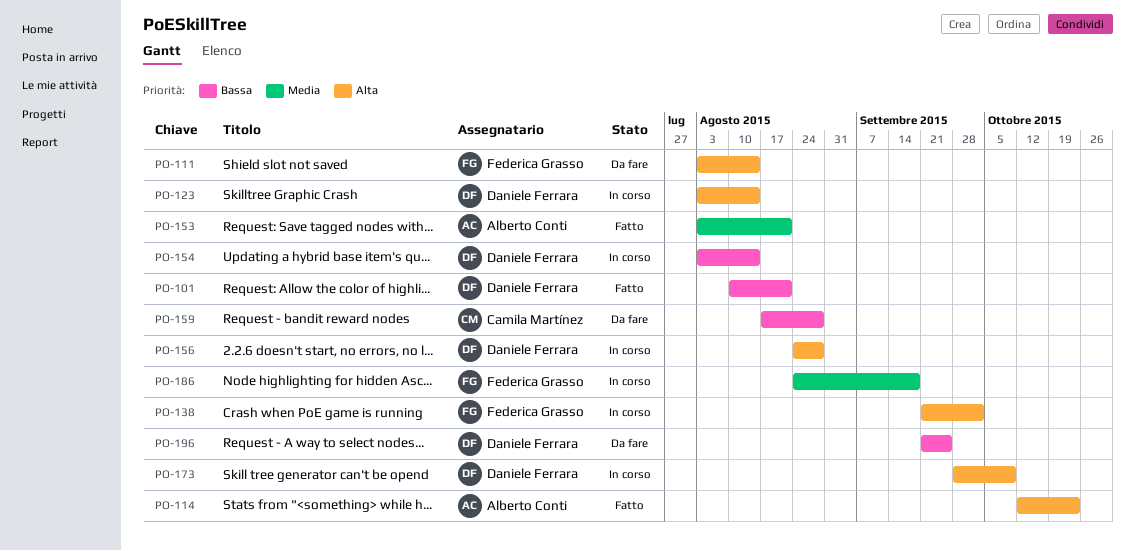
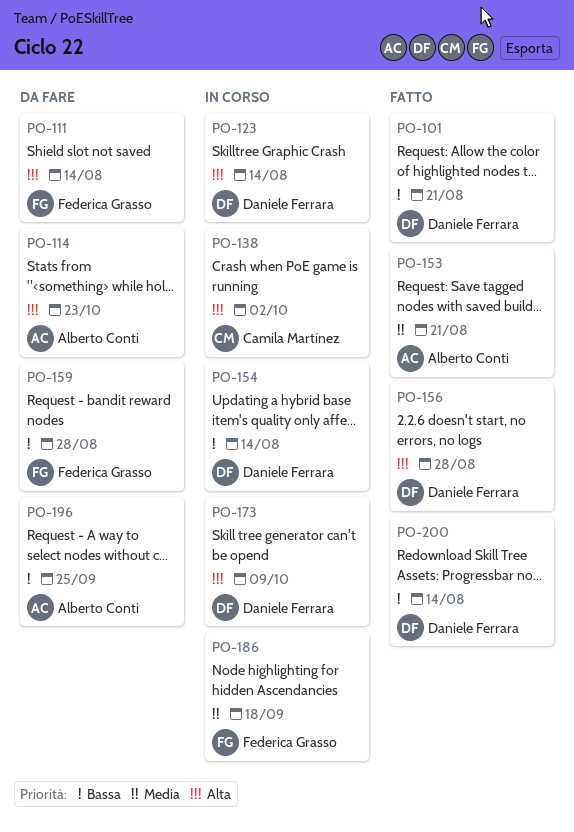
PO-114, status: Fatto -> Da fare
PO-138, owner: Federica Grasso -> Camila Martínez
PO-156, status: In corso -> Fatto
PO-159, owner: Camila Martínez -> Federica Grasso
PO-196, owner: Daniele Ferrara -> Alberto Conti
PO-200: none -> present

